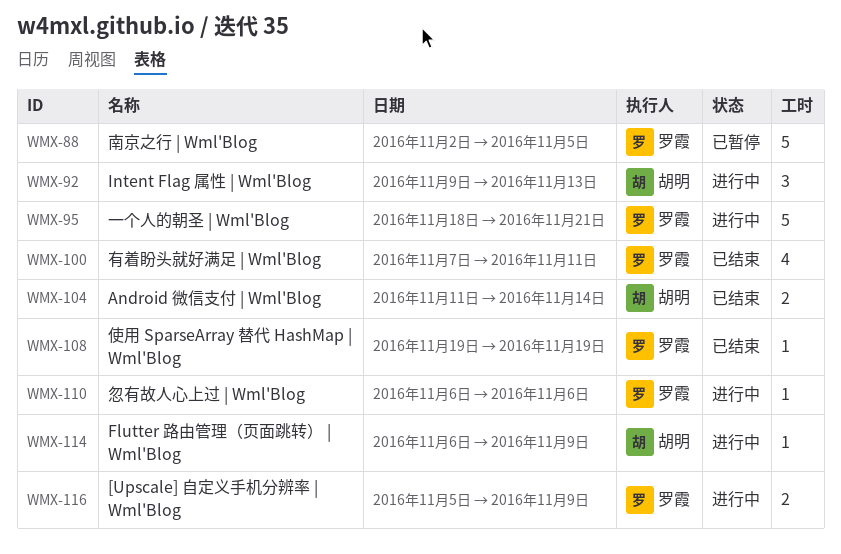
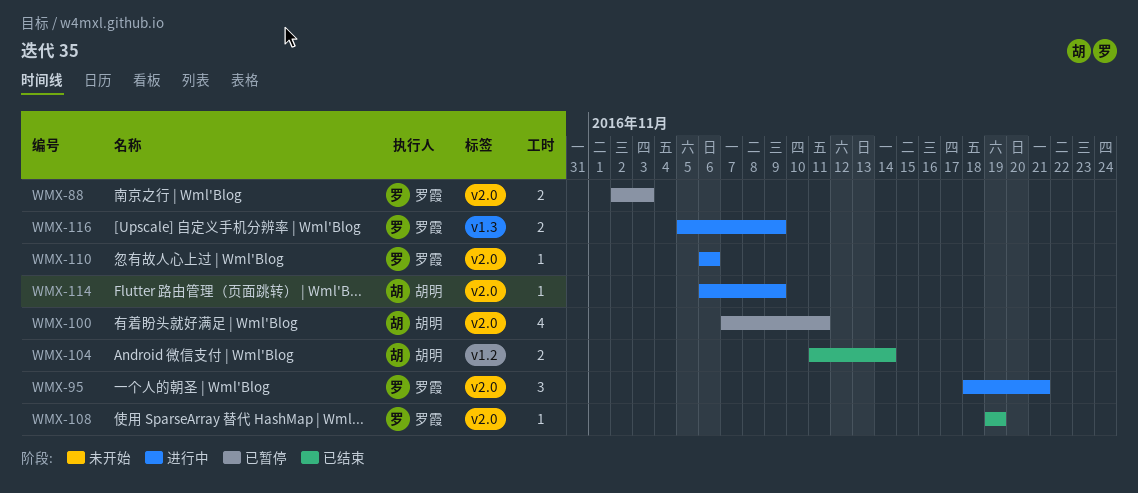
WMX-88, estimate: 5 -> 2
WMX-88, due: Nov 5 -> Nov 3
WMX-92: present -> none
WMX-95, estimate: 5 -> 3
WMX-100, status: 已结束 -> 已暂停
WMX-100, owner: 罗霞 -> 胡明

